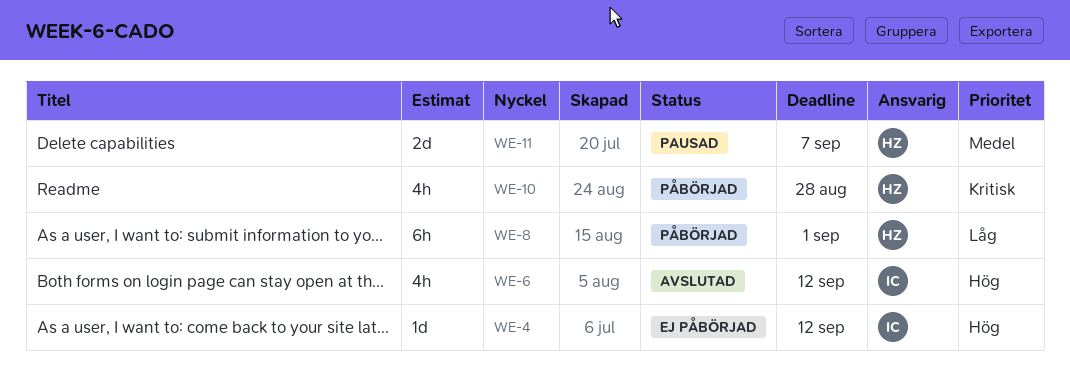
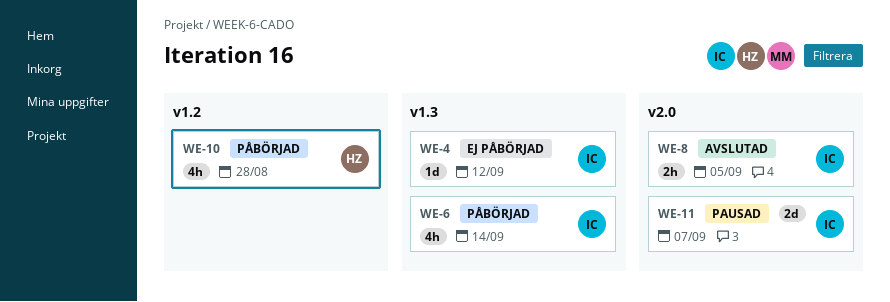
WE-6, status: Avslutad -> Påbörjad
WE-6, due: Sep 12 -> Sep 14
WE-8, status: Påbörjad -> Avslutad
WE-8, owner: HZ -> IC
WE-8, estimate: 6h -> 2h
WE-8, due: Sep 1 -> Sep 5
WE-11, owner: HZ -> IC

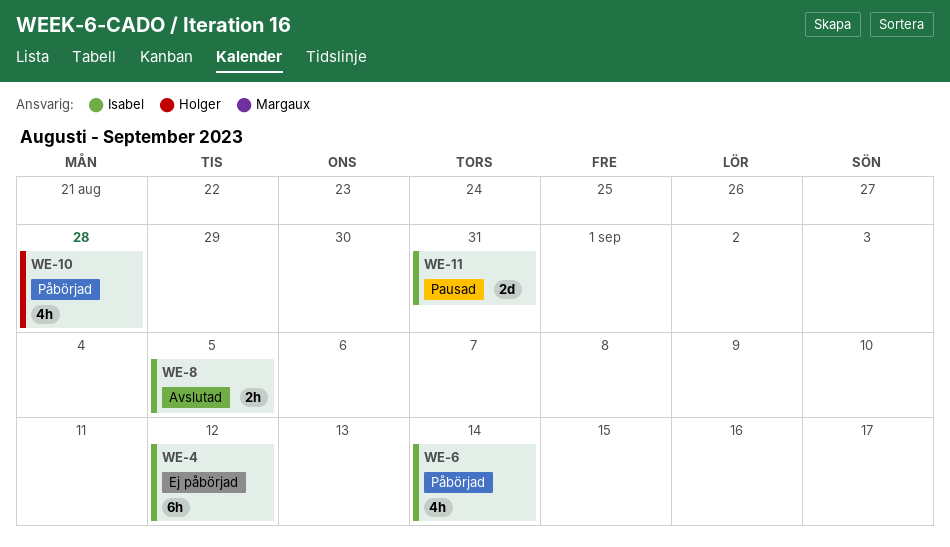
WE-4, estimate: 1d -> 6h
WE-11, due: Sep 7 -> Aug 31

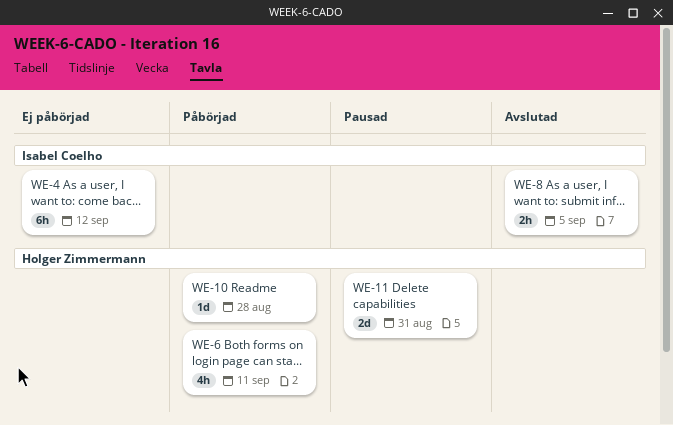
WE-6, owner: Isabel Coelho -> Holger Zimmermann
WE-6, due: Sep 14 -> Sep 11
WE-10, estimate: 4h -> 1d
WE-11, owner: Isabel Coelho -> Holger Zimmermann

